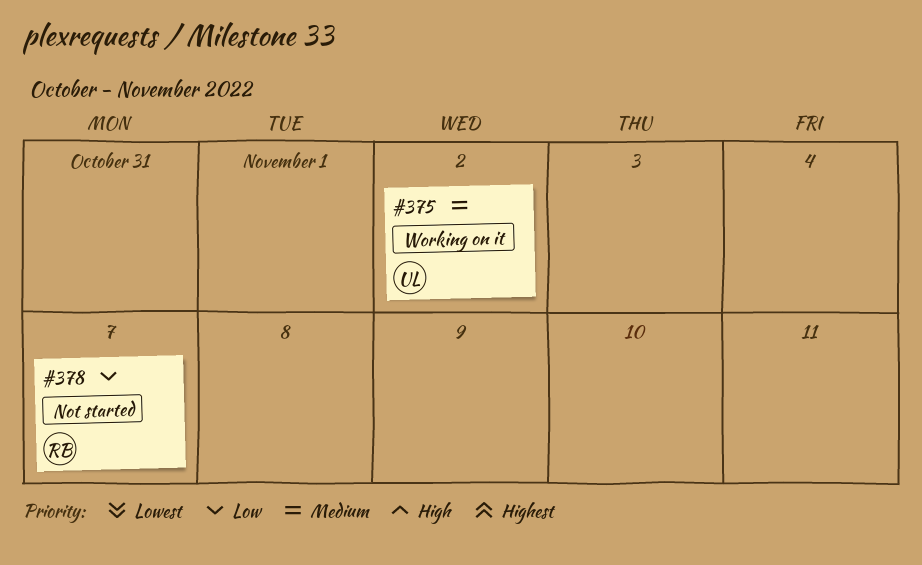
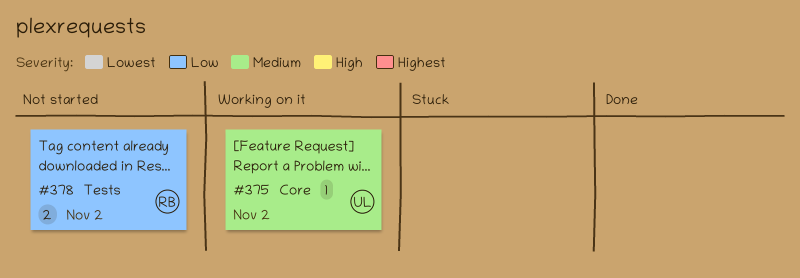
#378, due: Nov 7 -> Nov 2

